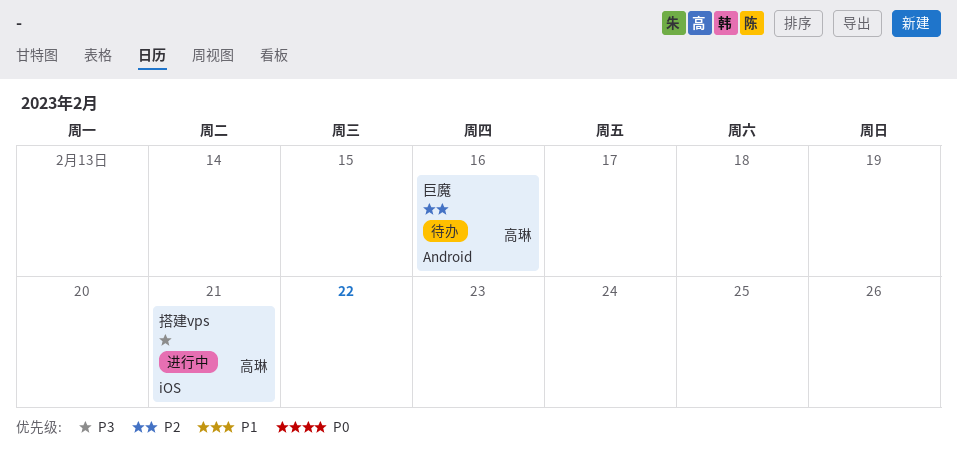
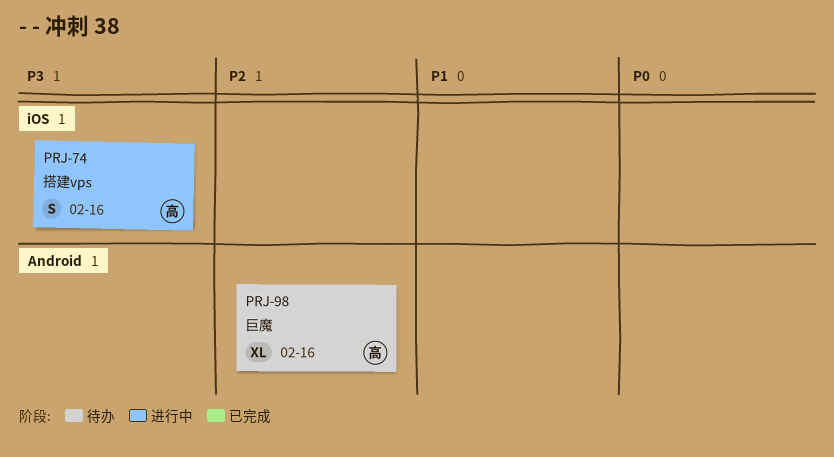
搭建vps, due: Feb 21 -> Feb 16

